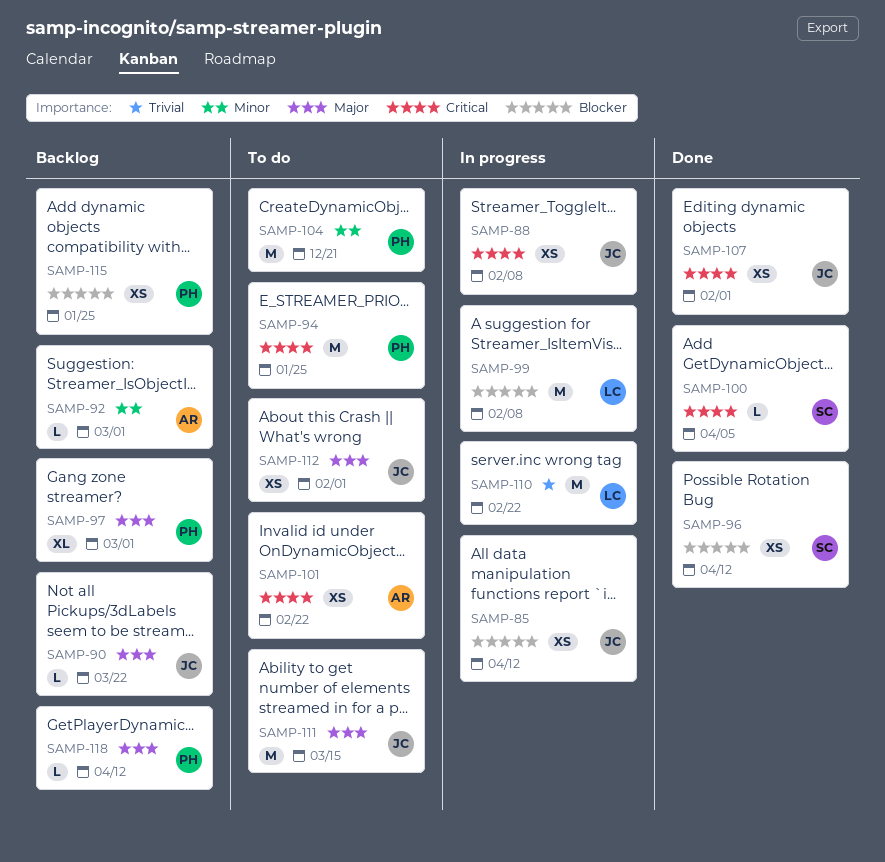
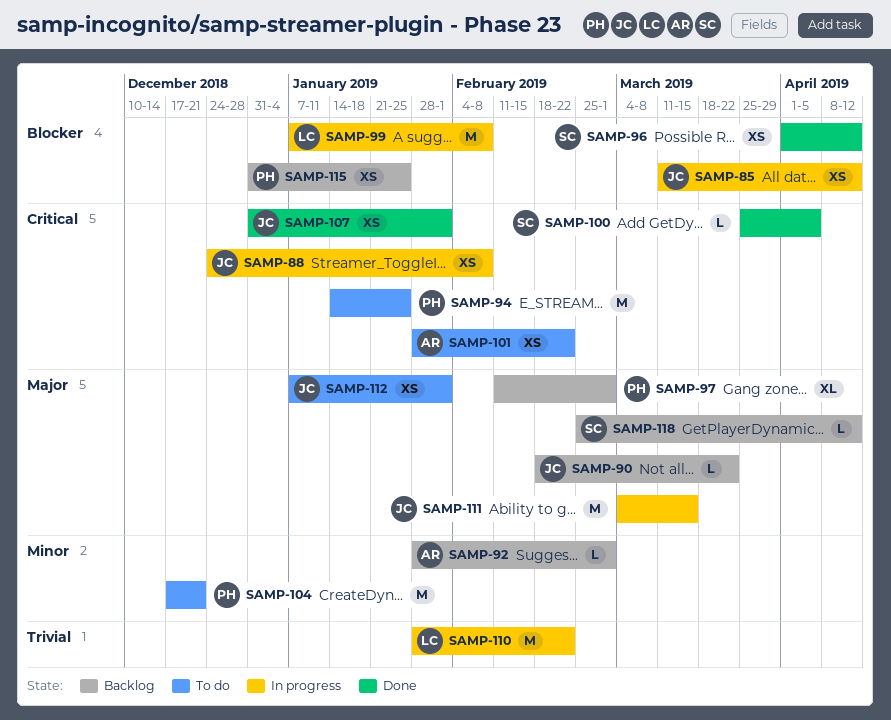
SAMP-111, status: To do -> In progress
SAMP-118, owner: PH -> SC

